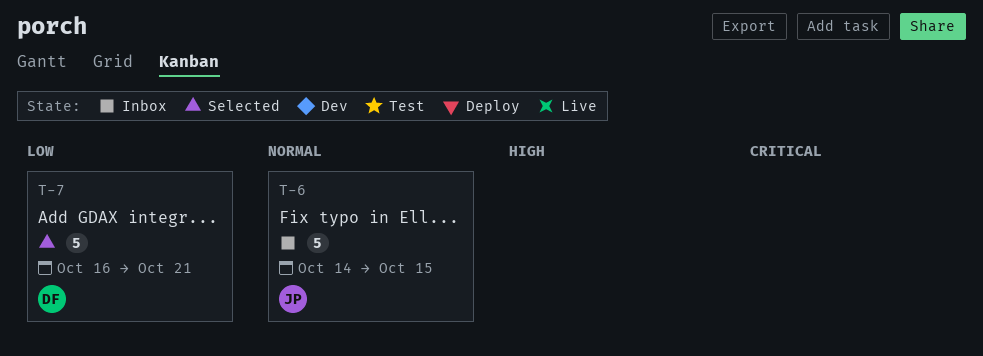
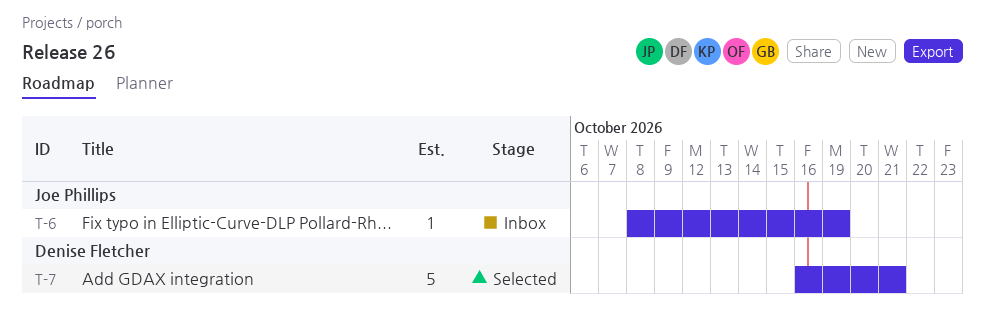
T-6, estimate: 5 -> 1
T-6, start: Oct 14 -> Oct 8
T-6, due: Oct 15 -> Oct 19

